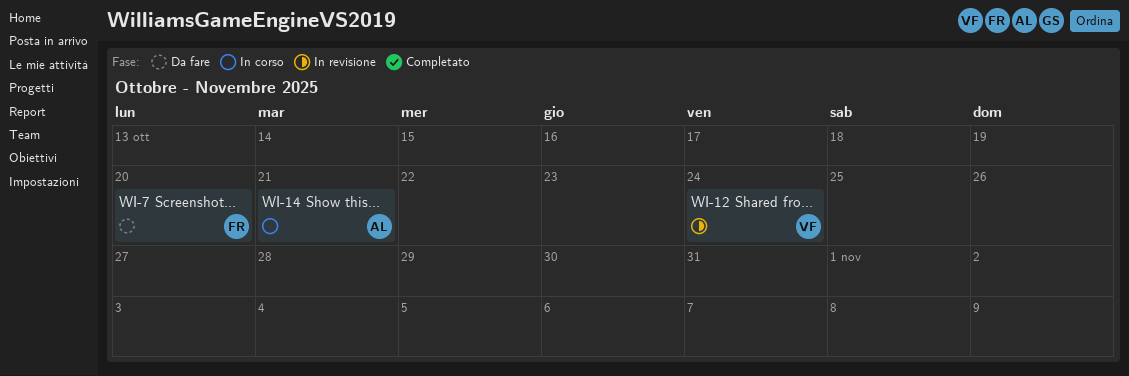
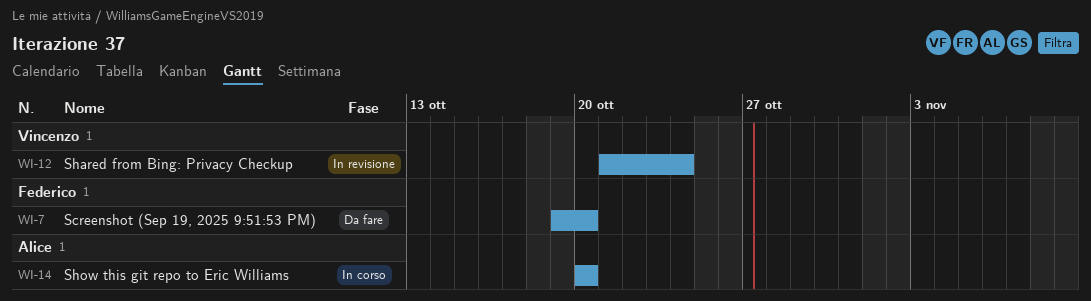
WI-14, due: Oct 21 -> Oct 20

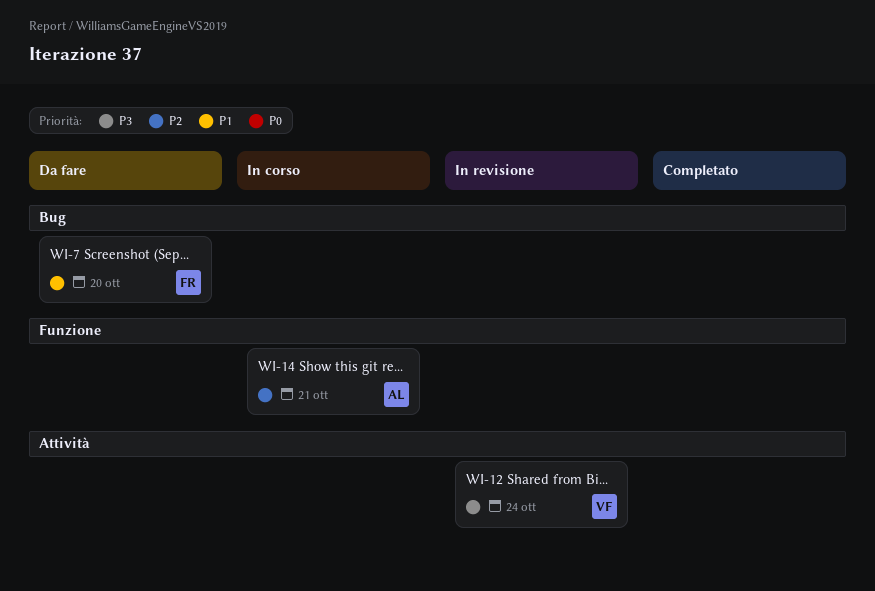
WI-14, due: Oct 20 -> Oct 21

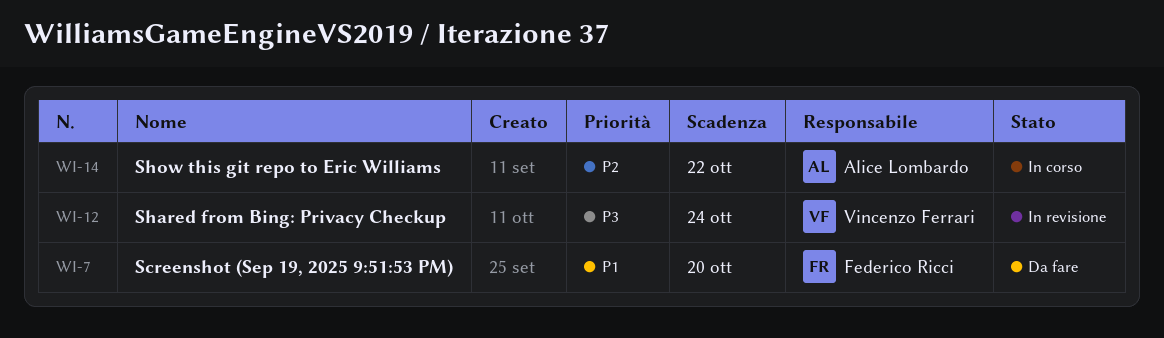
WI-14, due: Oct 21 -> Oct 22

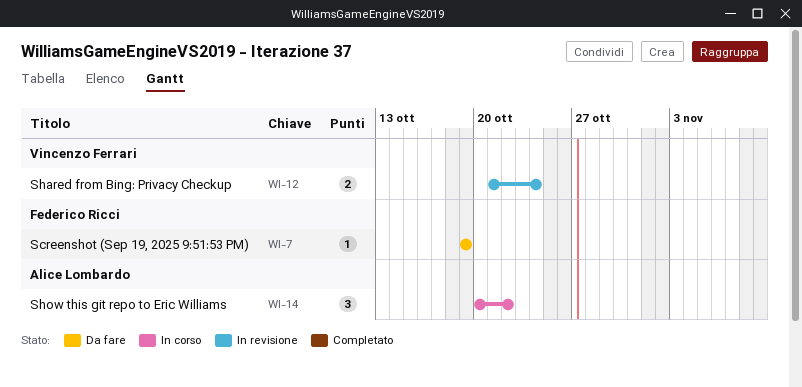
WI-7, due: Oct 20 -> Oct 19

